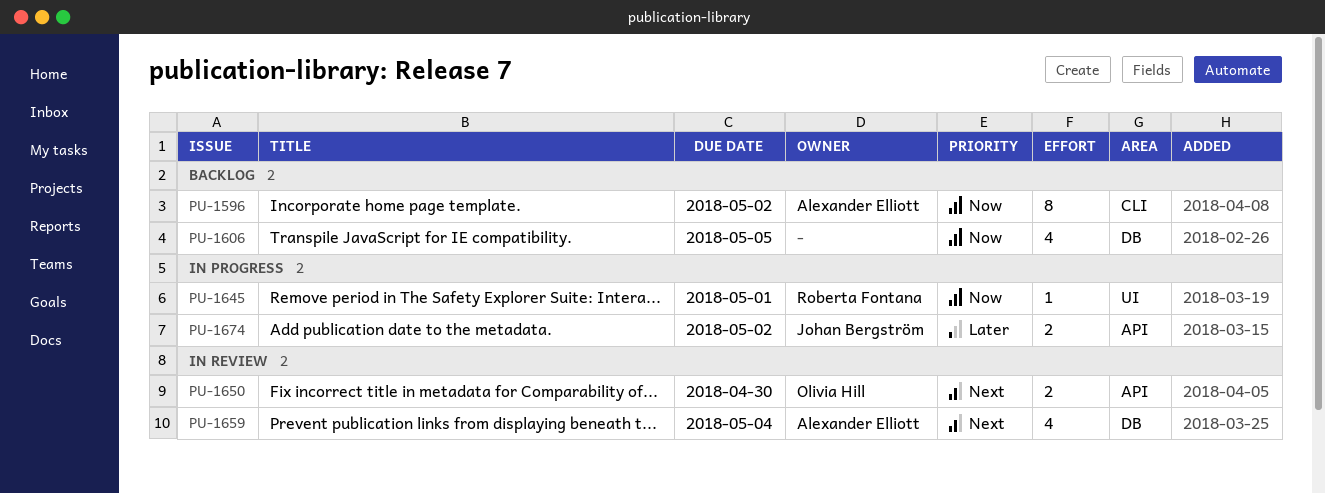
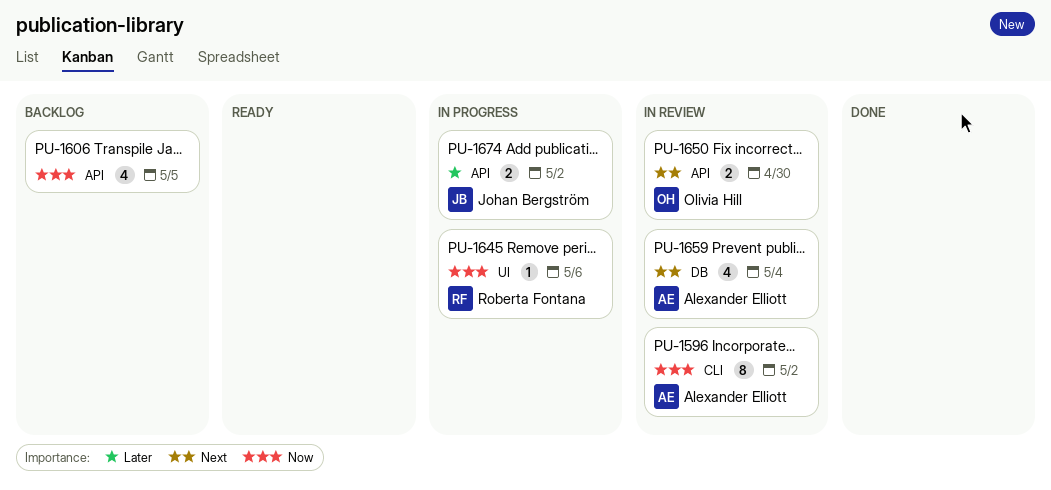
PU-1596, status: Backlog -> In review
PU-1606, label: DB -> API
PU-1645, due: May 1 -> May 6

